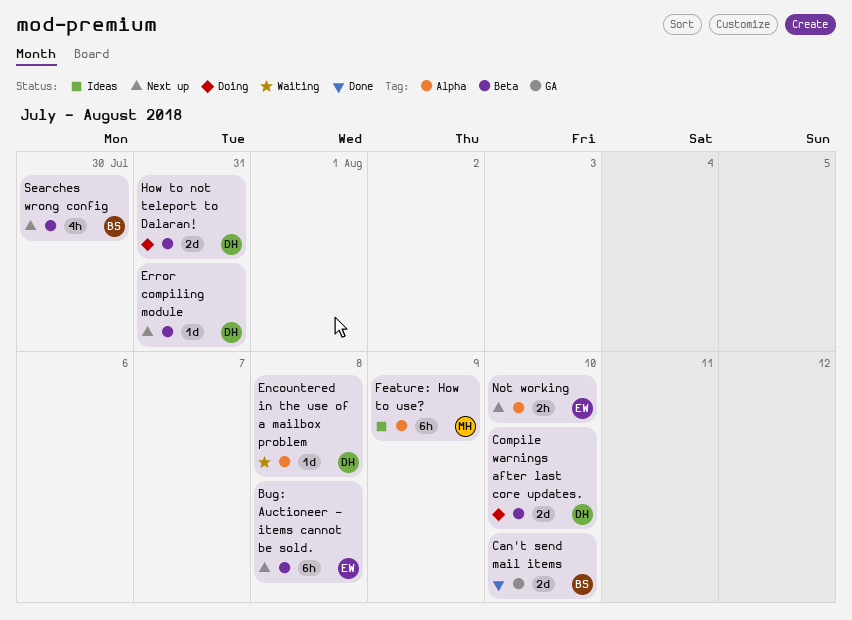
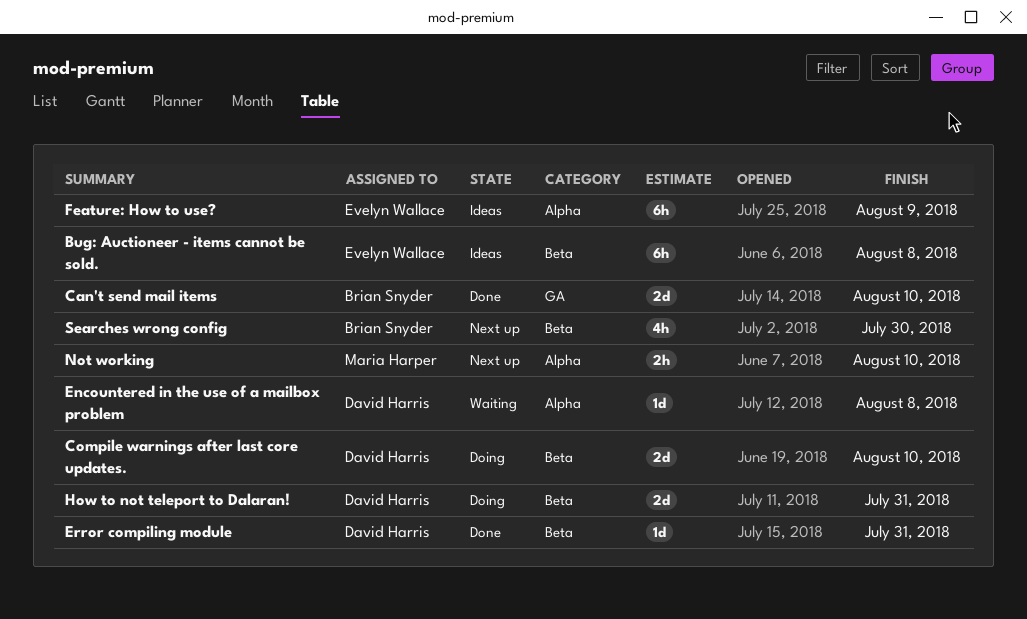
Bug: Auctioneer - items cannot be sold., status: Next up -> Ideas
Error compiling module, status: Next up -> Done
Feature: How to use?, owner: Maria Harper -> Evelyn Wallace
Not working, owner: Evelyn Wallace -> Maria Harper

